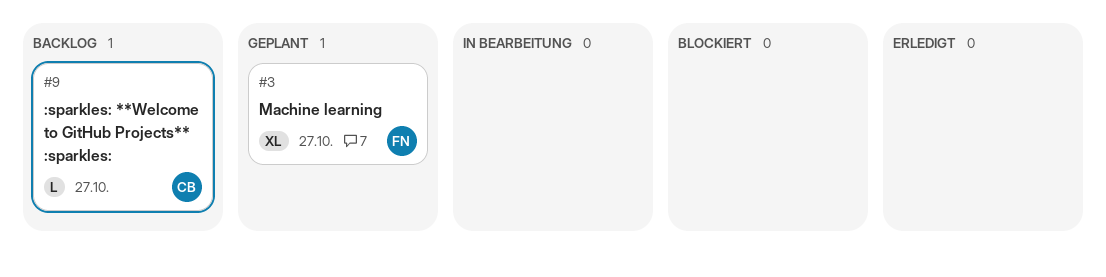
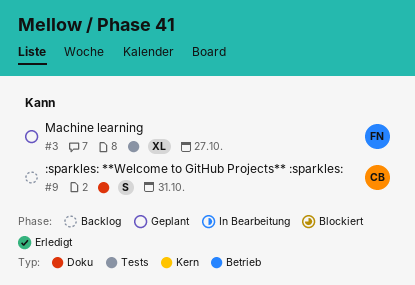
#9, estimate: L -> S
#9, due: Oct 27 -> Oct 31

